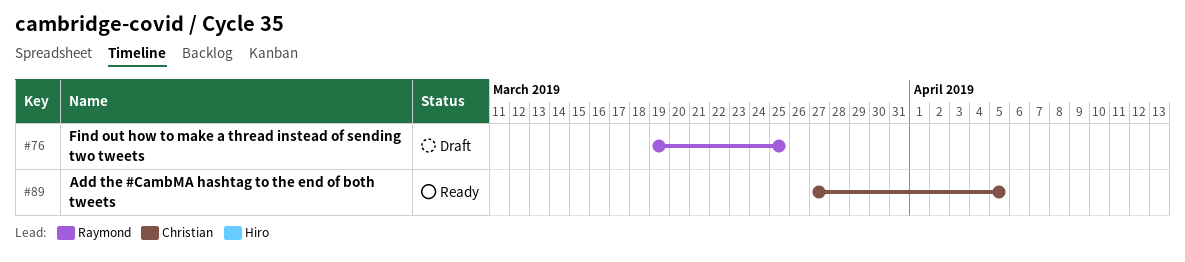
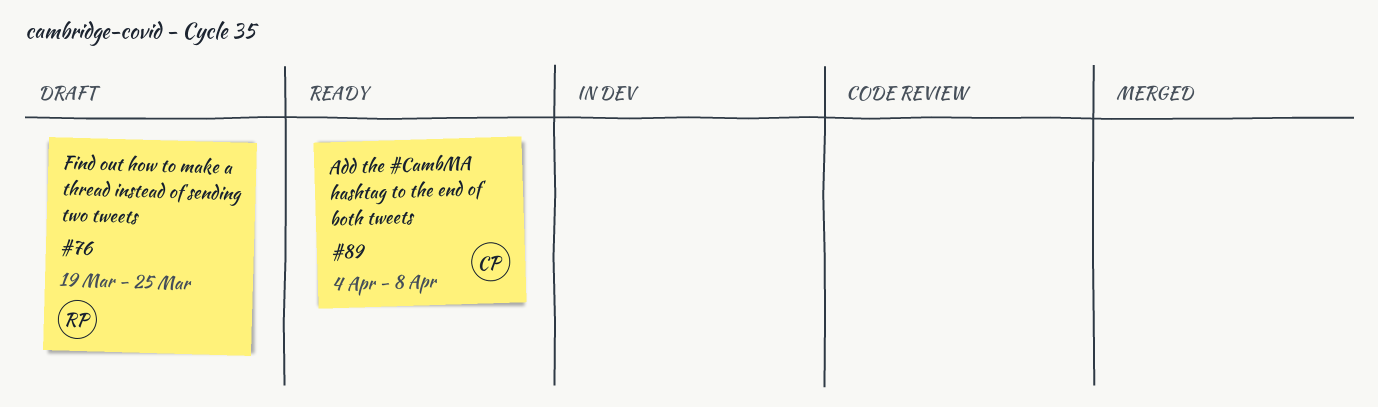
#89, start: Mar 27 -> Apr 4
#89, due: Apr 5 -> Apr 8

